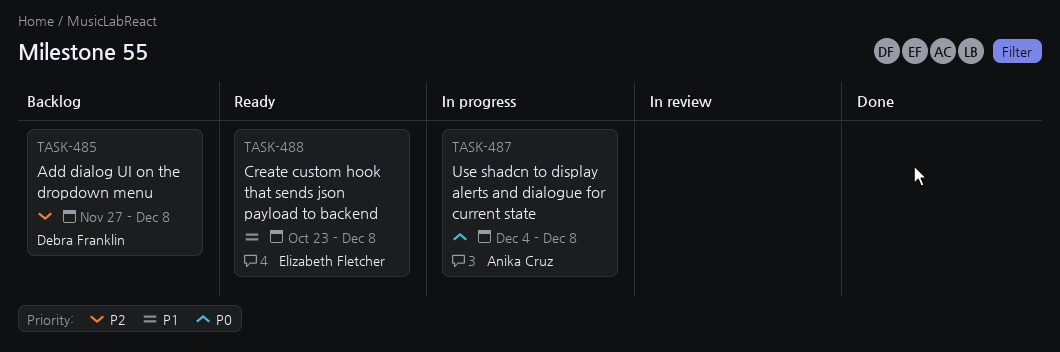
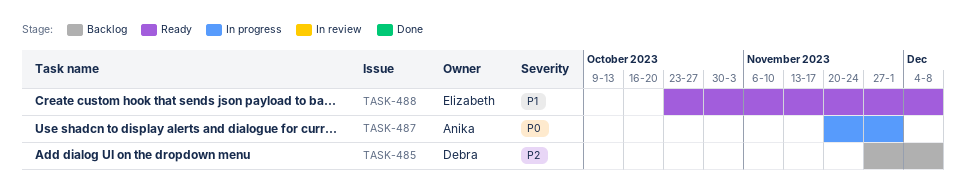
TASK-487, start: Dec 4 -> Nov 20
TASK-487, due: Dec 8 -> Dec 1

